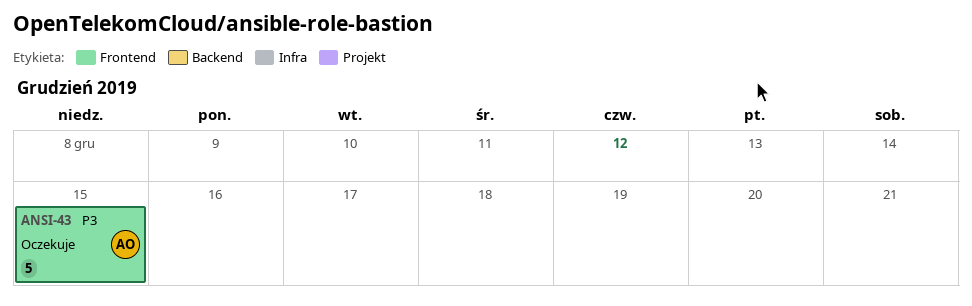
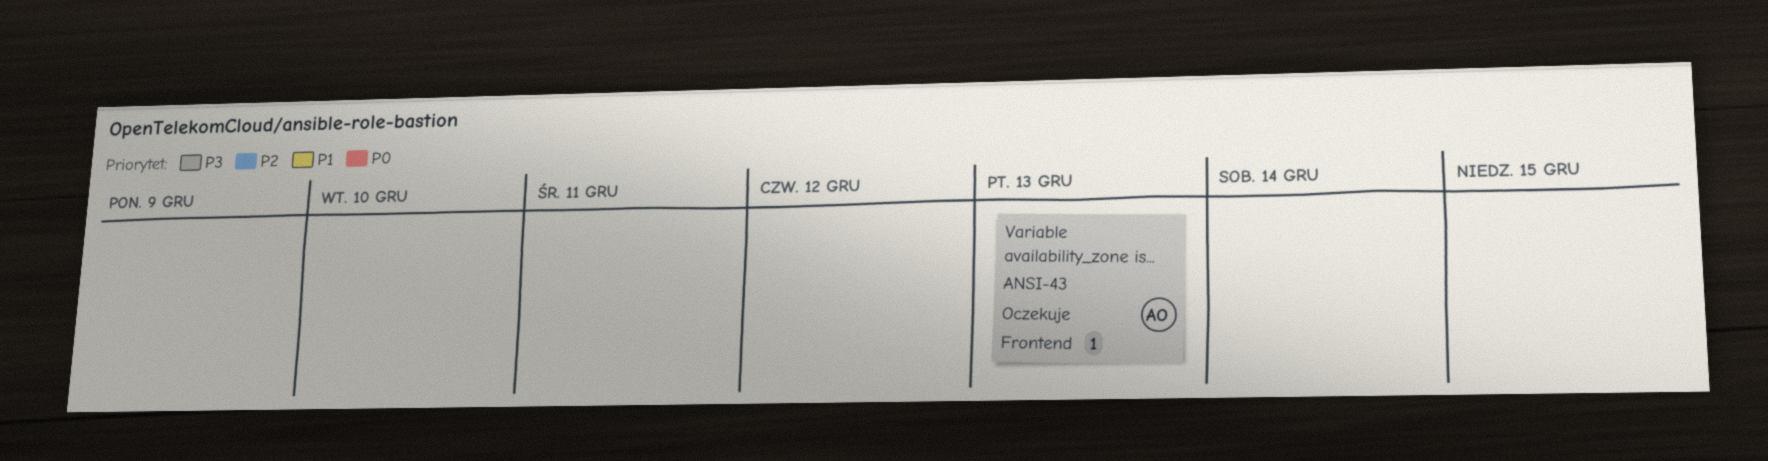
ANSI-43, estimate: 5 -> 1
ANSI-43, due: Dec 15 -> Dec 13

